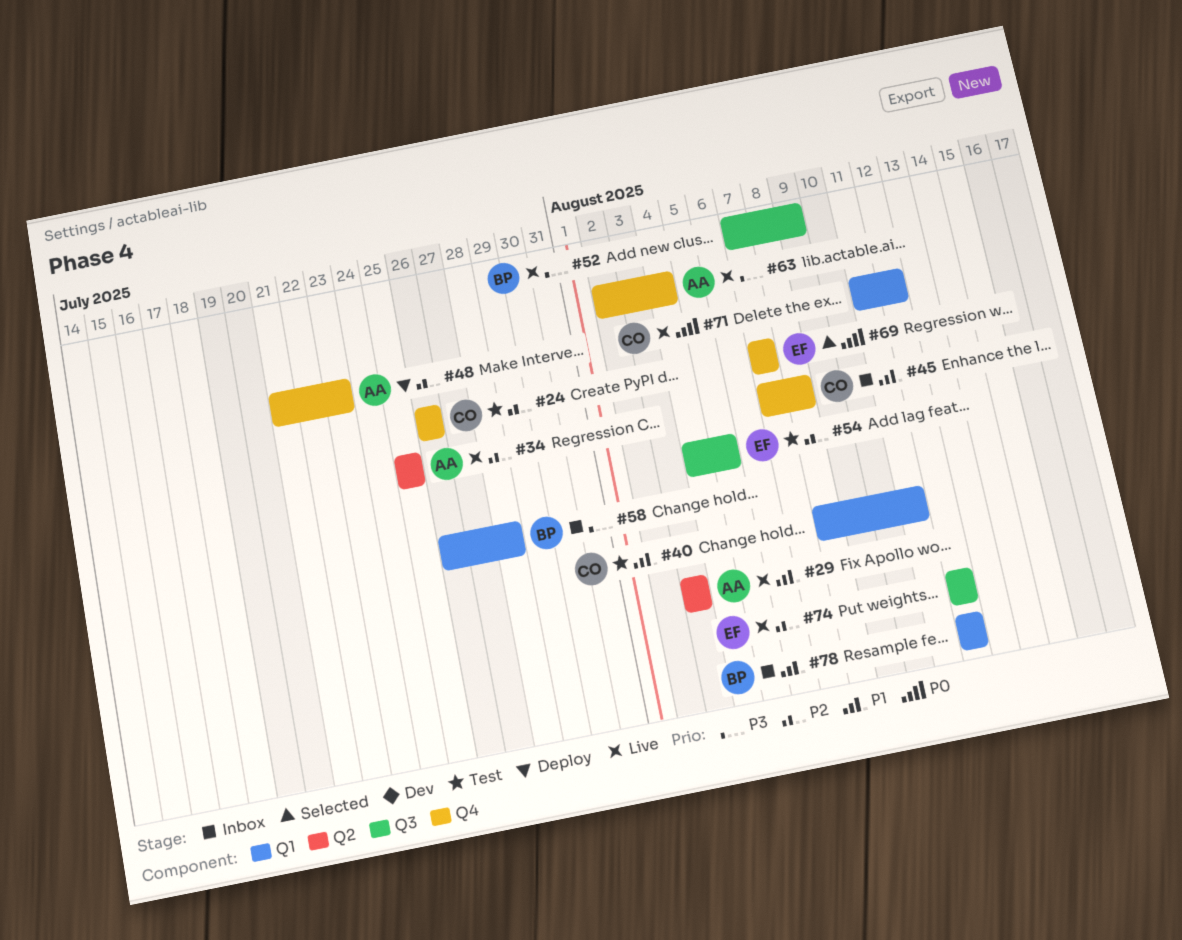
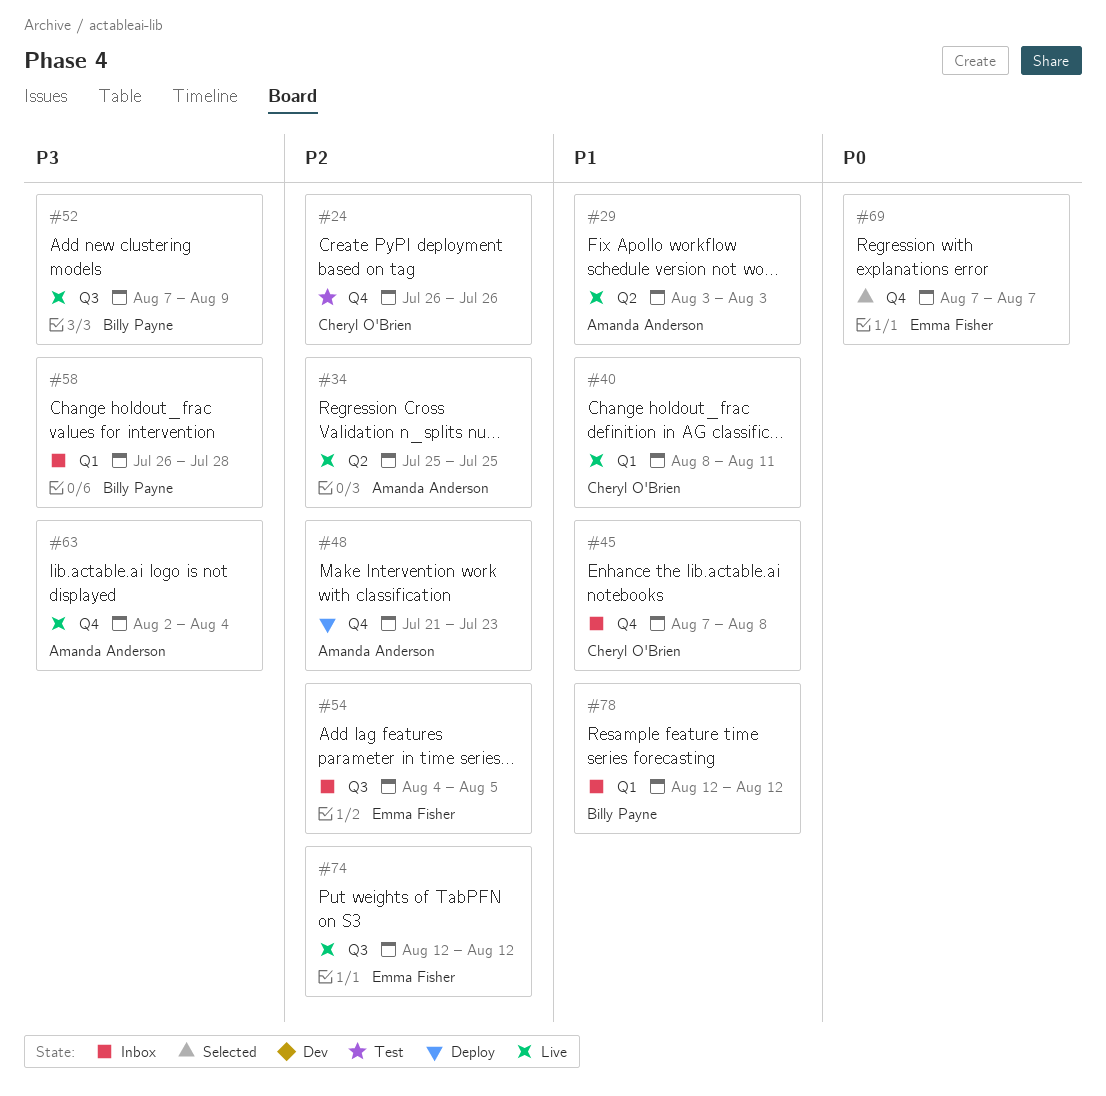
#40, status: Test -> Live
#54, status: Test -> Inbox
#71: present -> none

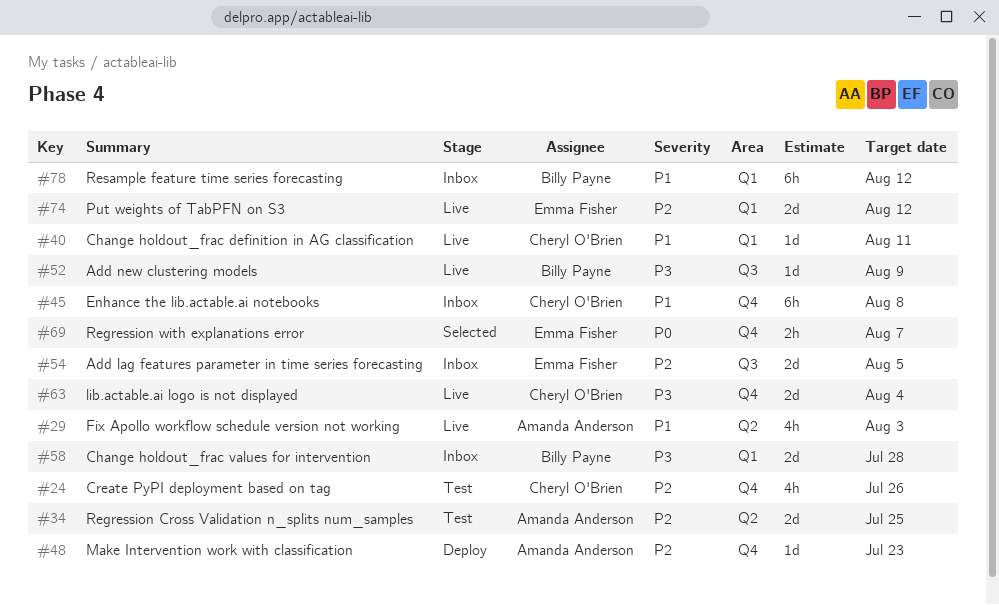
#34, status: Live -> Test
#63, owner: Amanda Anderson -> Cheryl O'Brien
#74, label: Q3 -> Q1

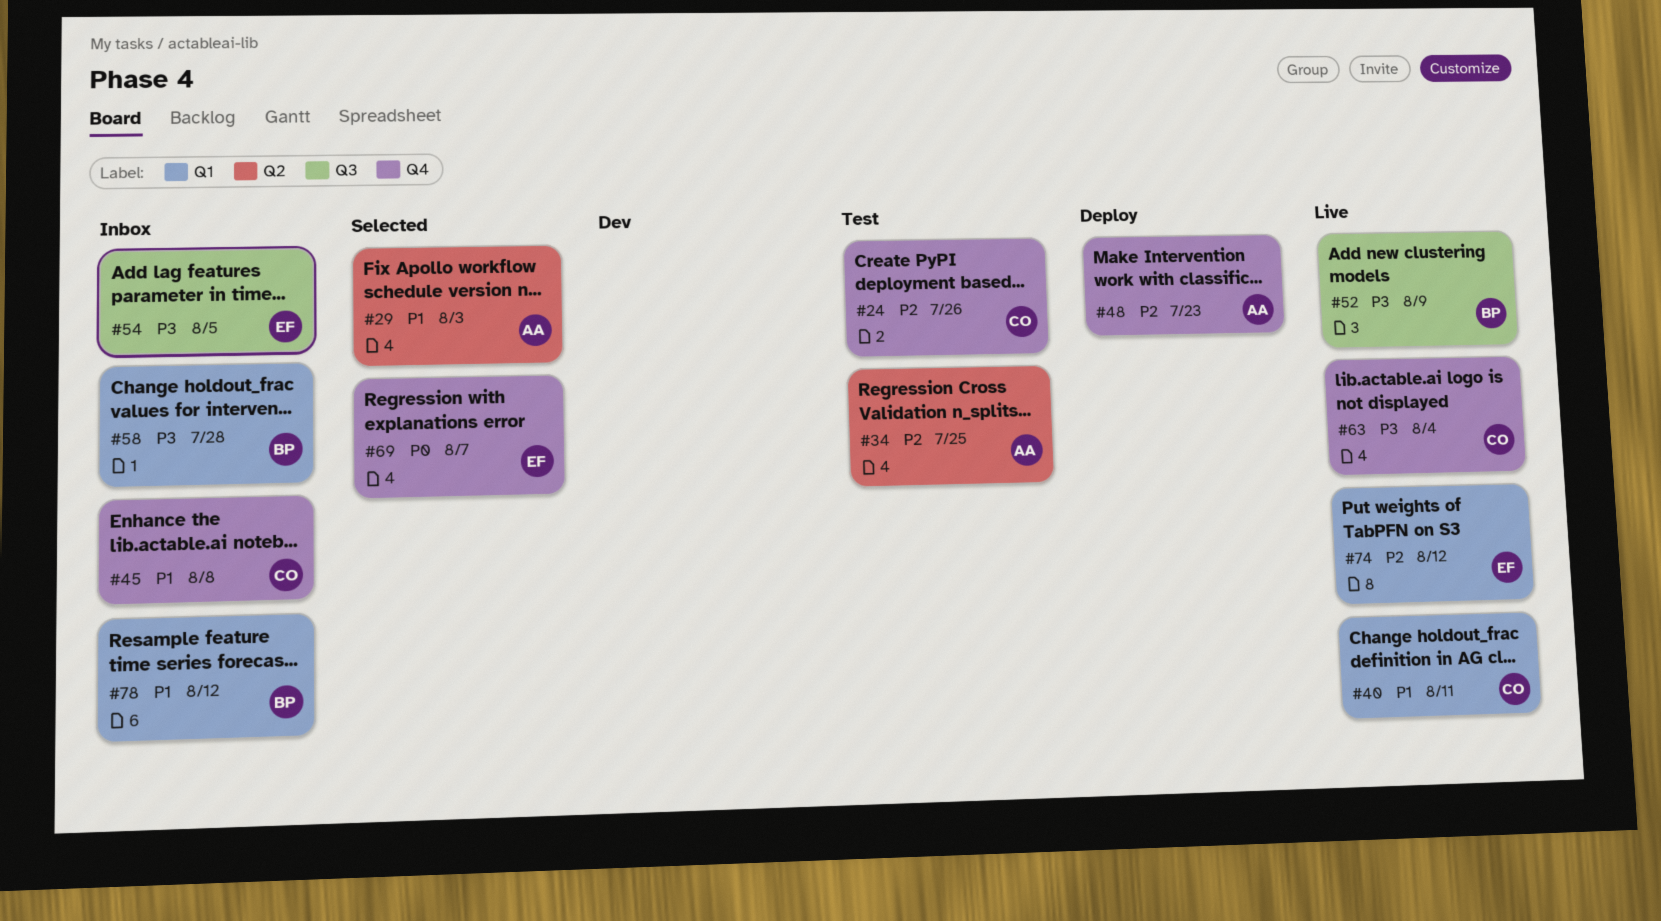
#29, status: Live -> Selected
#54, priority: P2 -> P3

